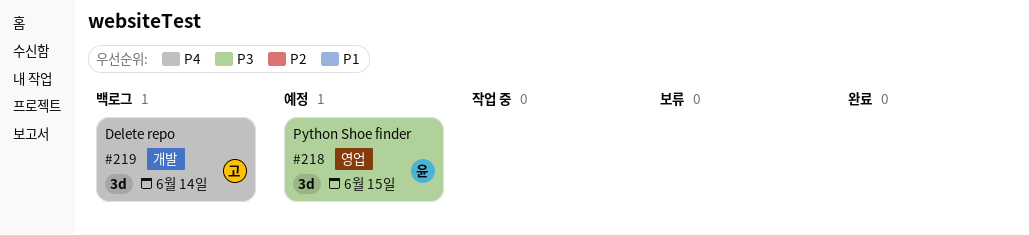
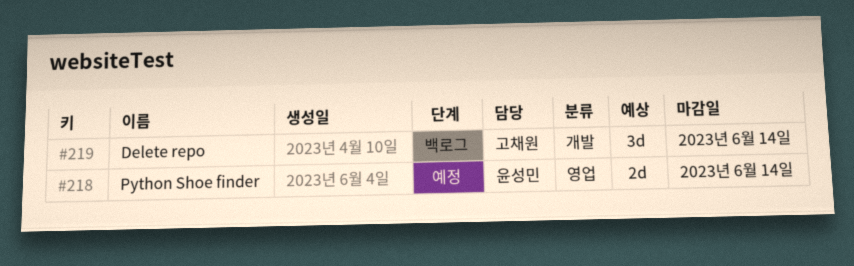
#218, estimate: 3d -> 2d
#218, due: Jun 15 -> Jun 14

